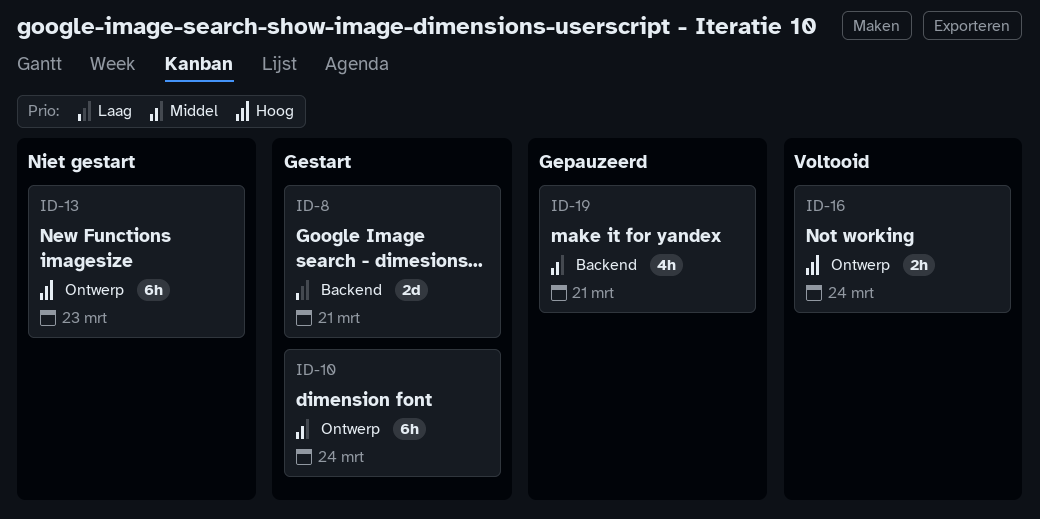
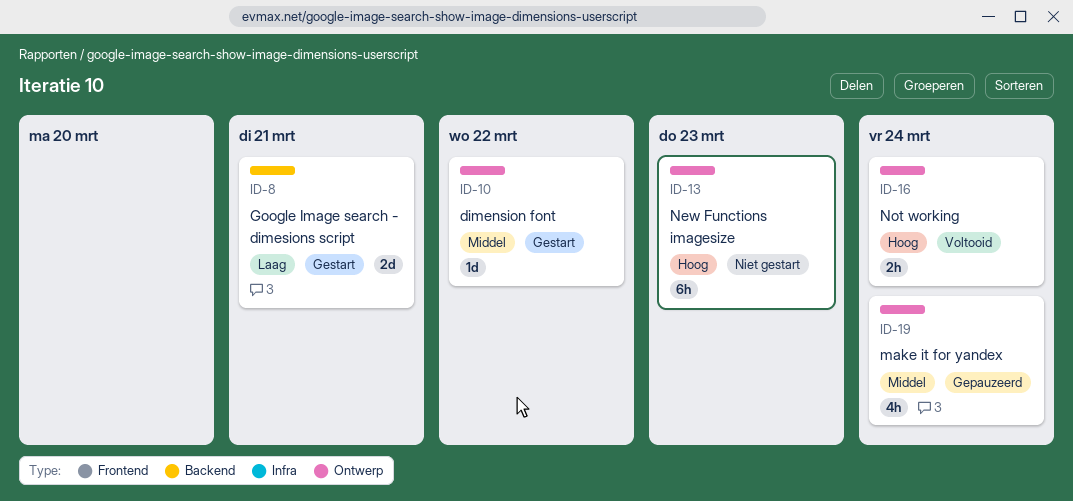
ID-10, estimate: 6h -> 1d
ID-10, due: Mar 24 -> Mar 22
ID-19, label: Backend -> Ontwerp
ID-19, due: Mar 21 -> Mar 24

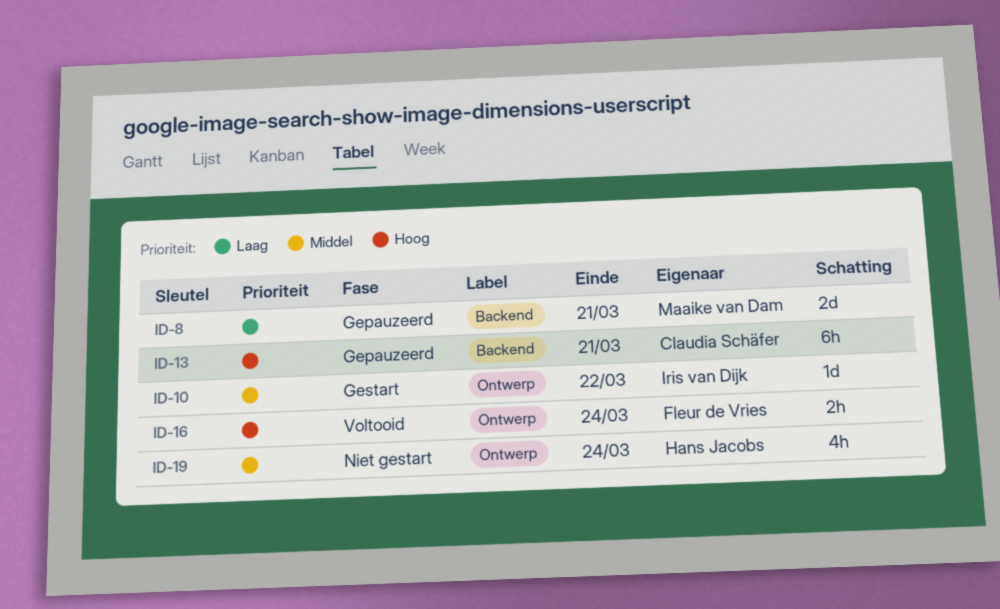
ID-8, status: Gestart -> Gepauzeerd
ID-13, status: Niet gestart -> Gepauzeerd
ID-13, label: Ontwerp -> Backend
ID-13, due: Mar 23 -> Mar 21
ID-19, status: Gepauzeerd -> Niet gestart

